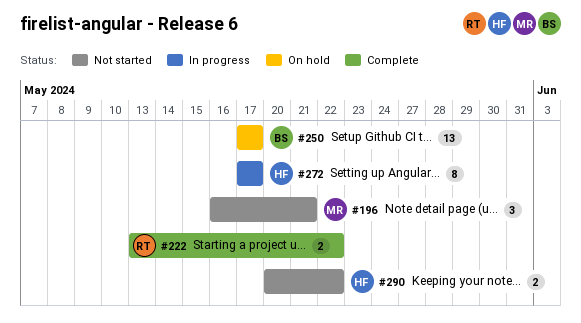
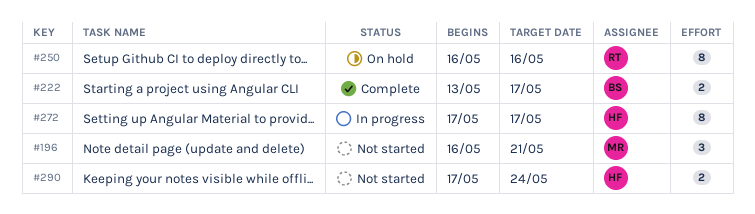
#222, owner: RT -> BS
#222, due: May 22 -> May 17
#250, owner: BS -> RT
#250, estimate: 13 -> 8
#250, start: May 17 -> May 16
#250, due: May 17 -> May 16
#290, start: May 20 -> May 17
#290, due: May 22 -> May 24

